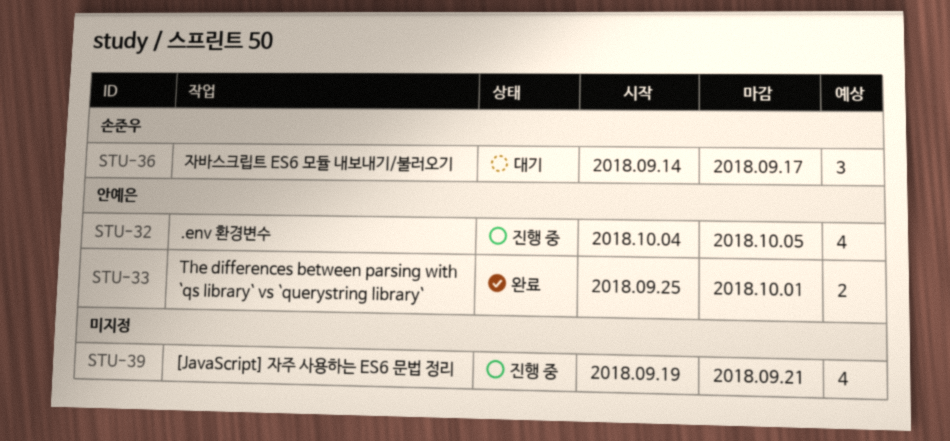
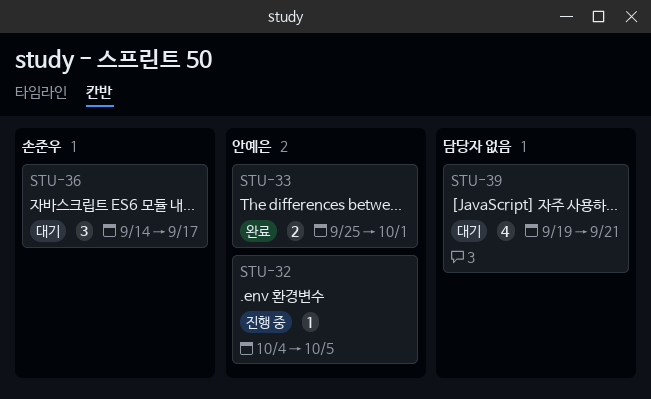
STU-32, estimate: 4 -> 1
STU-39, status: 진행 중 -> 대기

